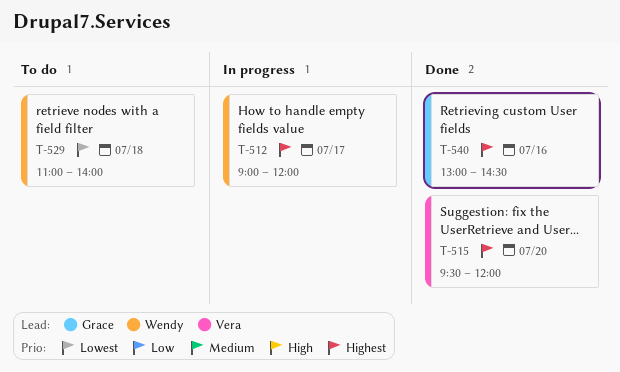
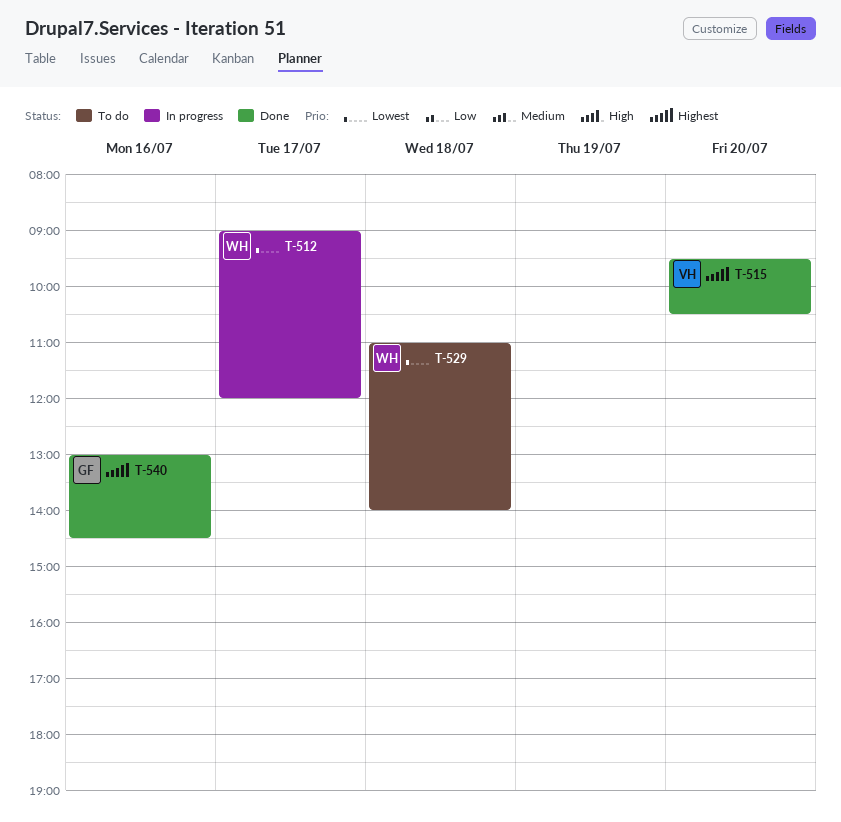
T-512, priority: Highest -> Lowest
T-515, ends: 12:00 -> 10:30

